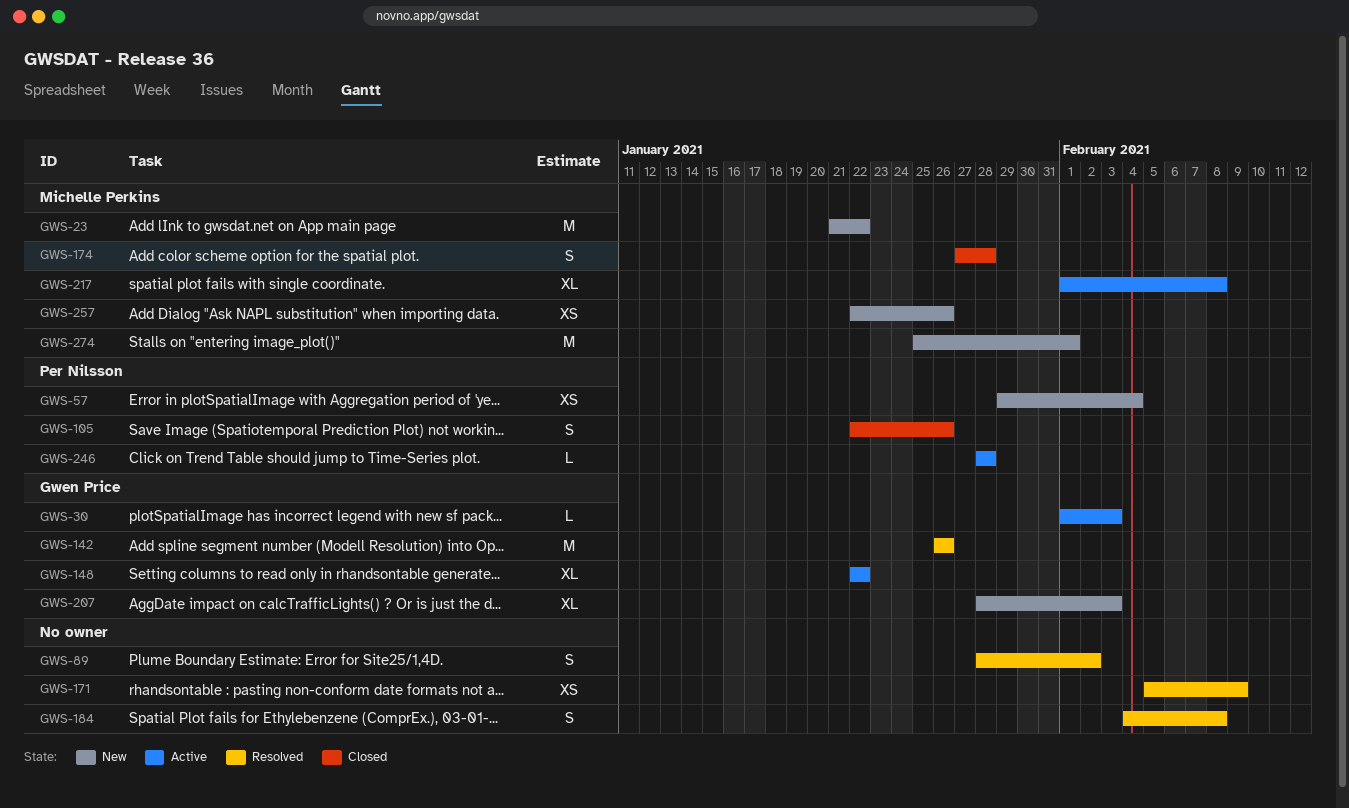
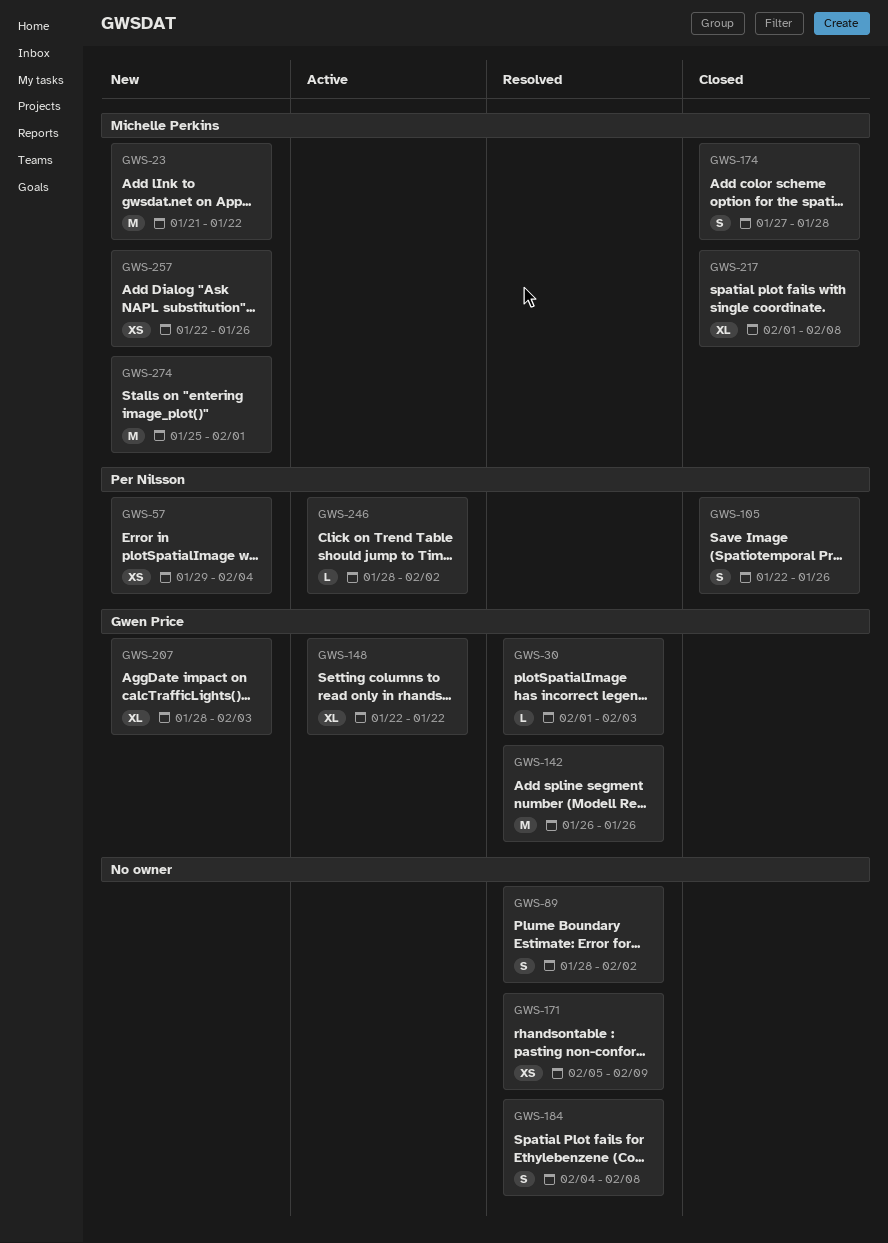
GWS-30, status: Active -> Resolved
GWS-217, status: Active -> Closed
GWS-246, due: Jan 28 -> Feb 2

